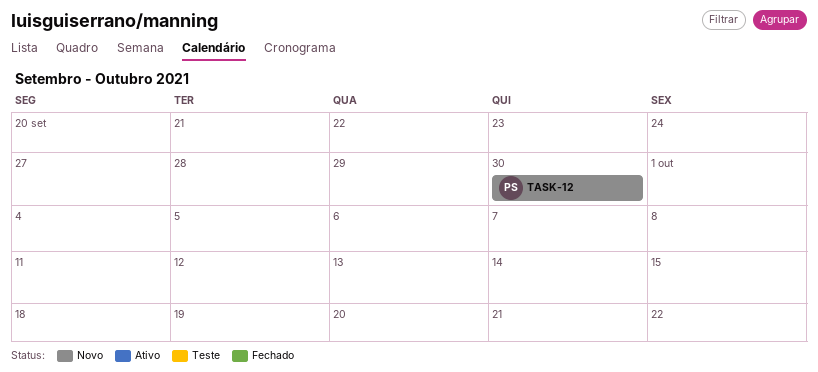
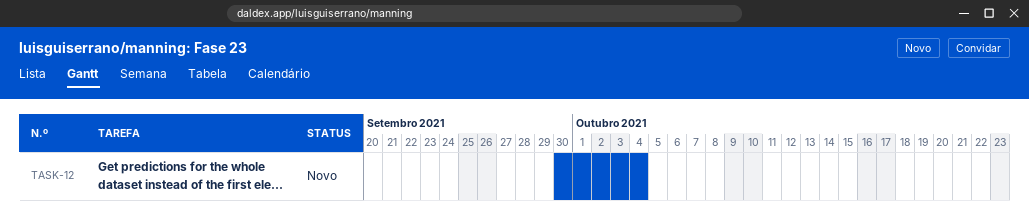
TASK-12, due: Sep 30 -> Oct 4

